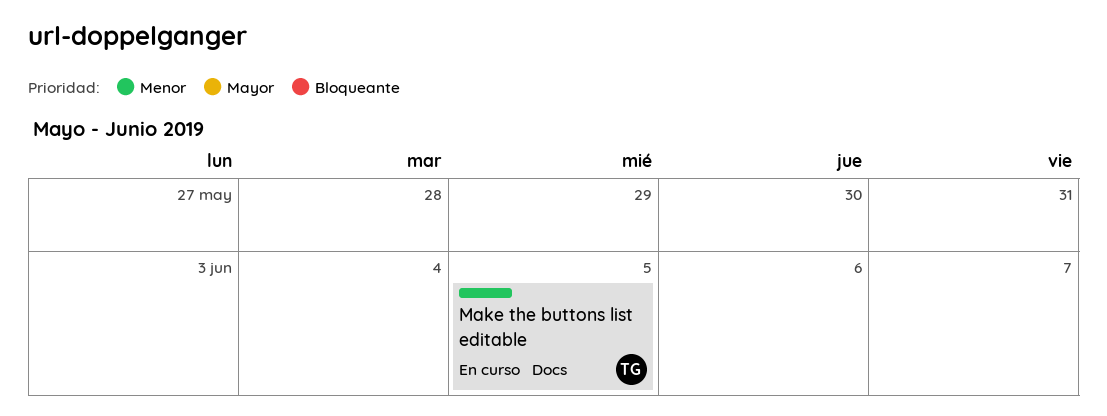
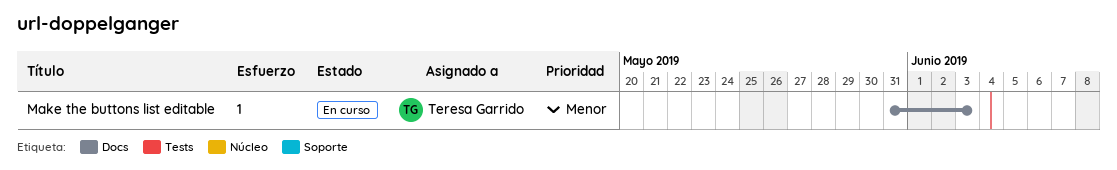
Make the buttons list editable, due: Jun 5 -> Jun 3

